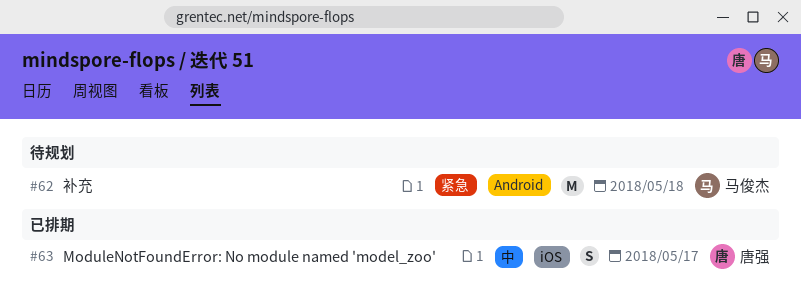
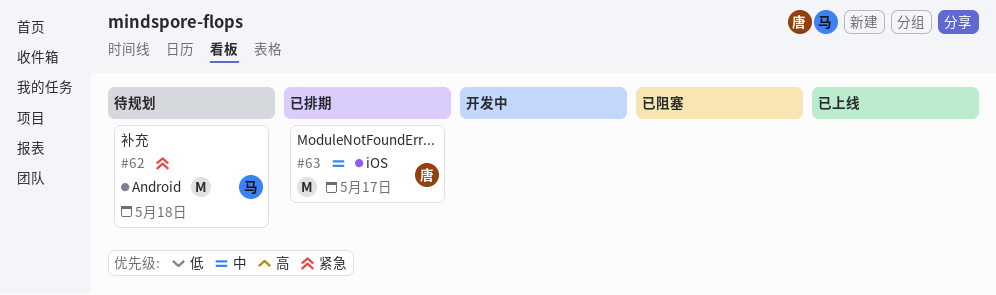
#63, estimate: S -> M

